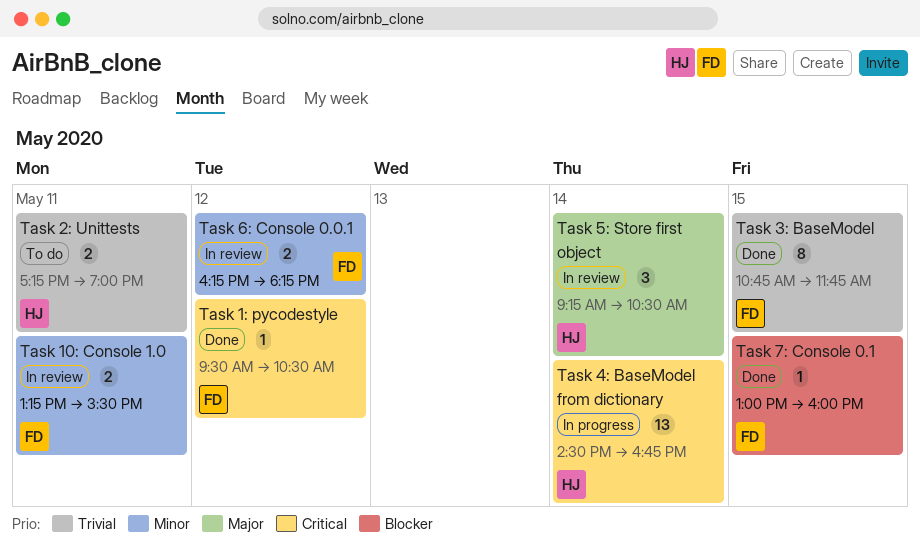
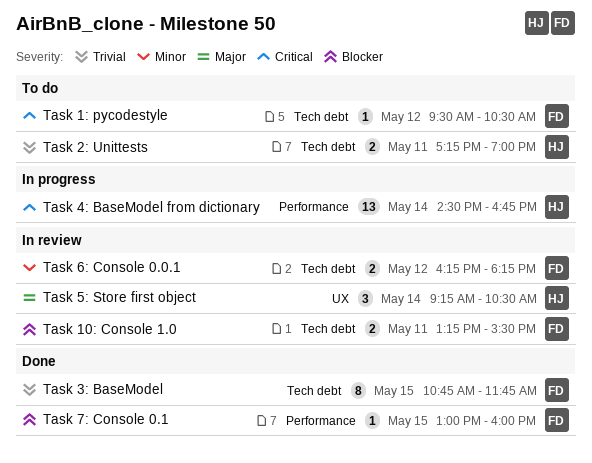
Task 10: Console 1.0, priority: Minor -> Blocker
Task 1: pycodestyle, status: Done -> To do

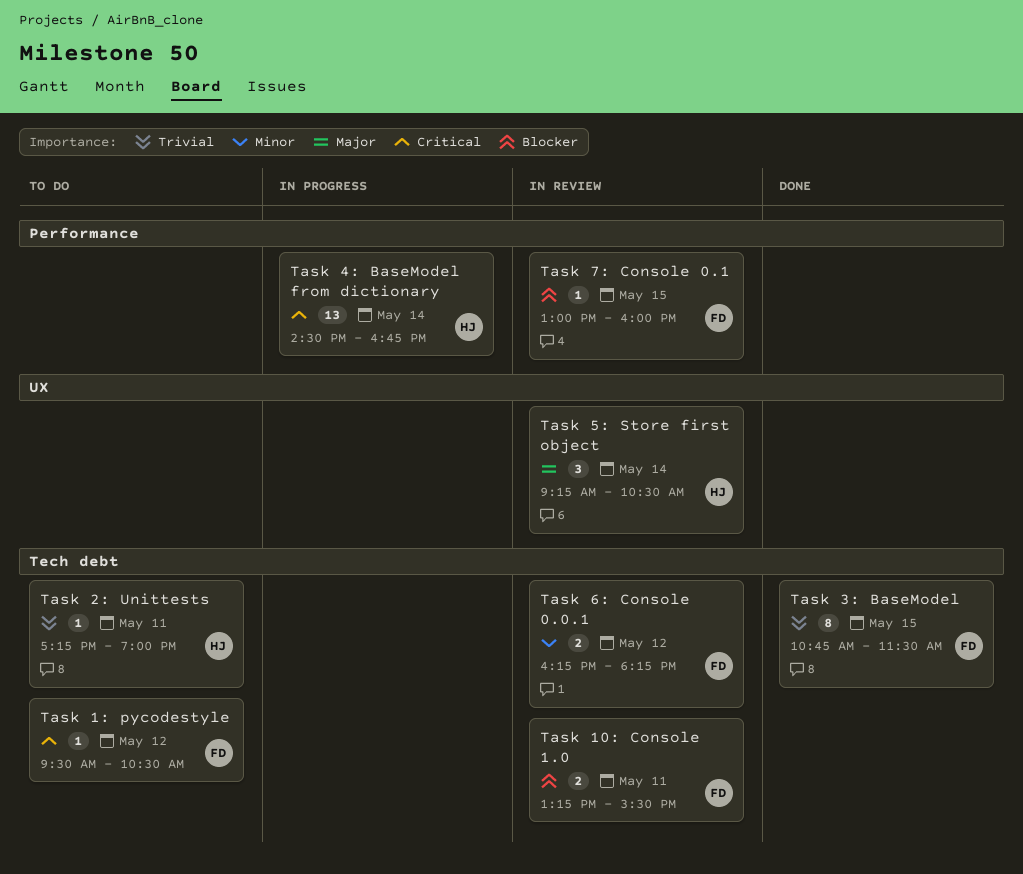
Task 2: Unittests, estimate: 2 -> 1
Task 3: BaseModel, ends: 11:45 -> 11:30
Task 7: Console 0.1, status: Done -> In review

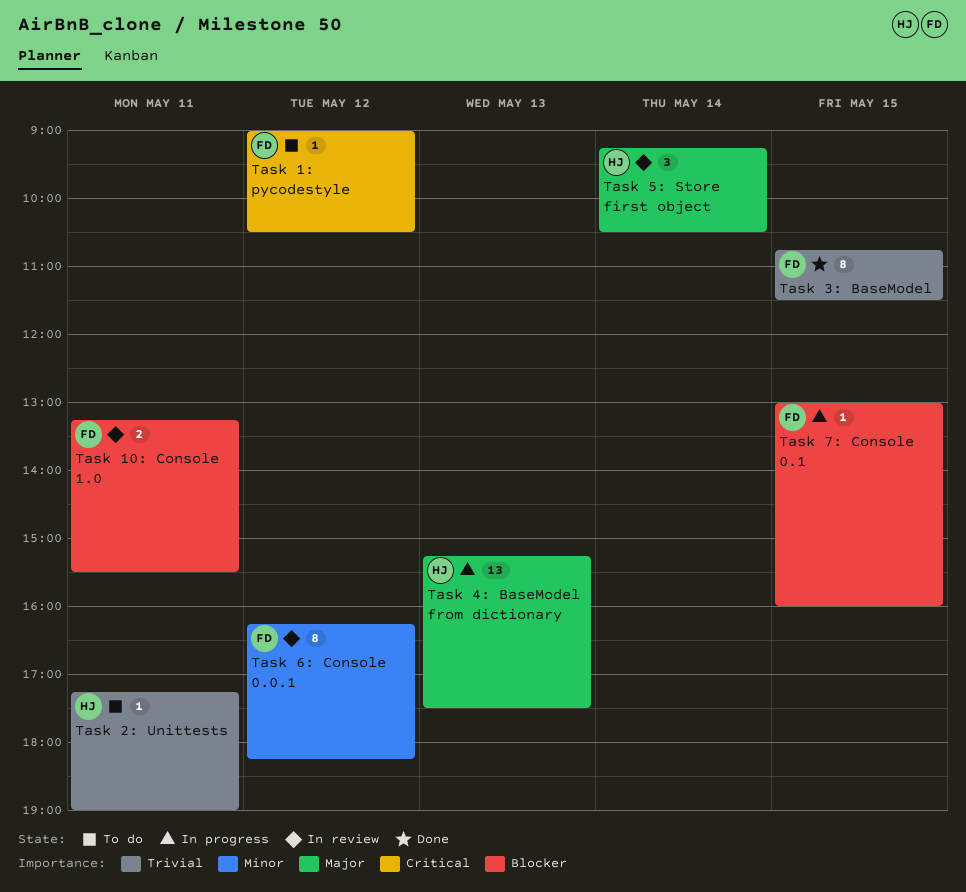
Task 1: pycodestyle, begins: 09:30 -> 09:00
Task 4: BaseModel from dictionary, priority: Critical -> Major
Task 4: BaseModel from dictionary, day: May 14 -> May 13
Task 4: BaseModel from dictionary, begins: 14:30 -> 15:15
Task 4: BaseModel from dictionary, ends: 16:45 -> 17:30
Task 6: Console 0.0.1, estimate: 2 -> 8
Task 7: Console 0.1, status: In review -> In progress

